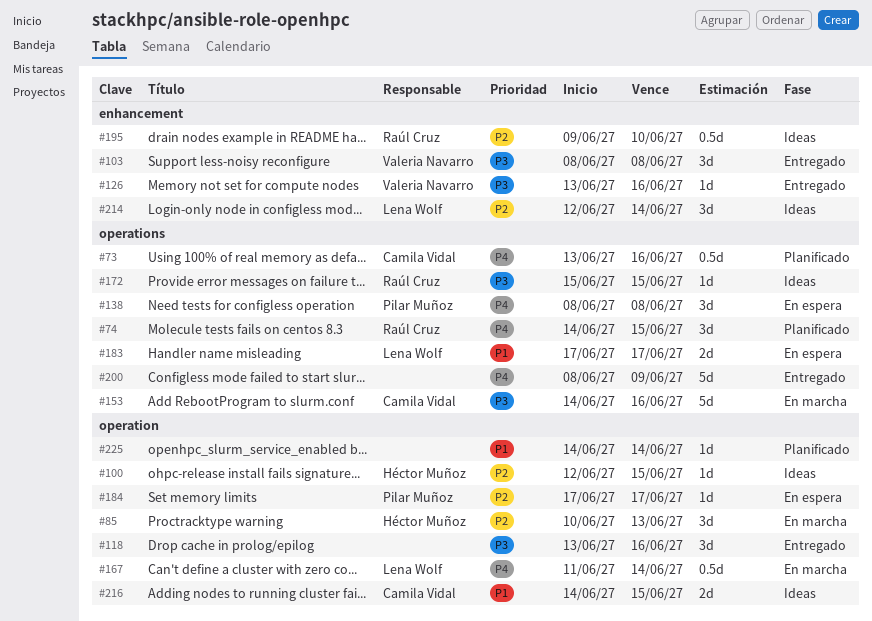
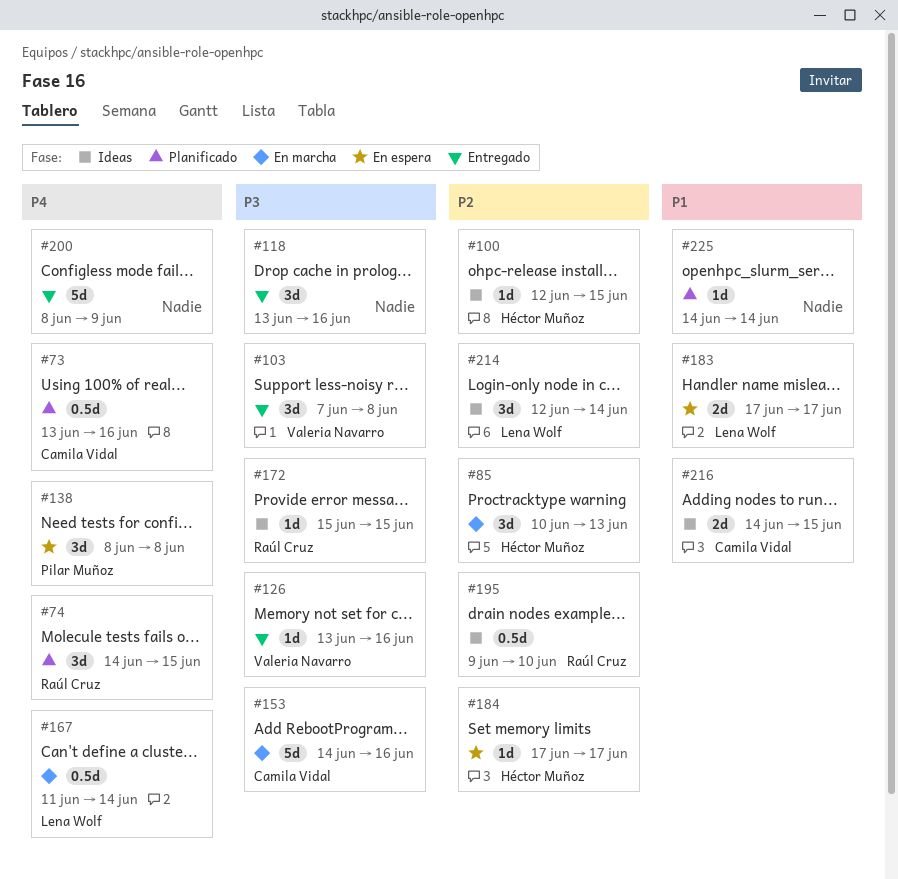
#103, start: Jun 8 -> Jun 7
#184, owner: Pilar Muñoz -> Héctor Muñoz

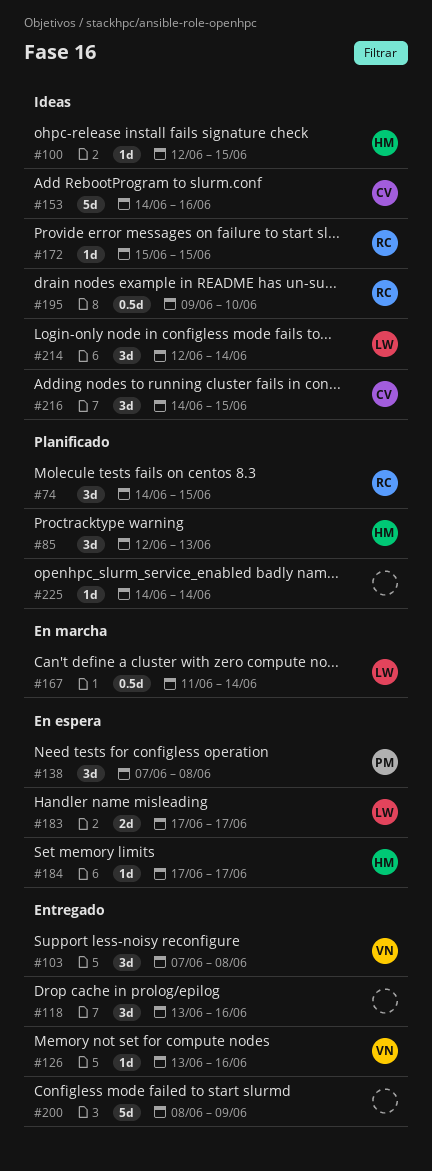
#73: present -> none
#85, status: En marcha -> Planificado
#85, start: Jun 10 -> Jun 12
#138, start: Jun 8 -> Jun 7
#153, status: En marcha -> Ideas
#216, estimate: 2d -> 3d

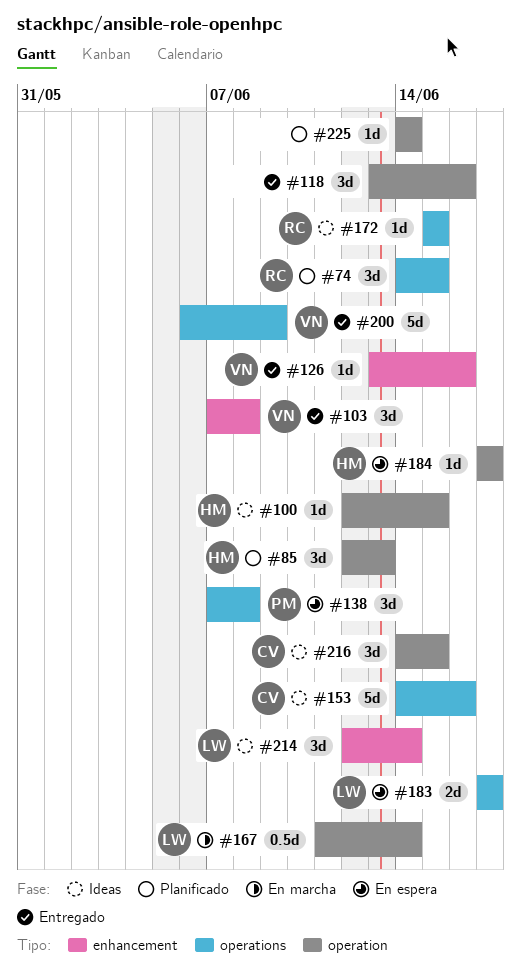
#195: present -> none
#200, owner: none -> VN
#200, start: Jun 8 -> Jun 6

